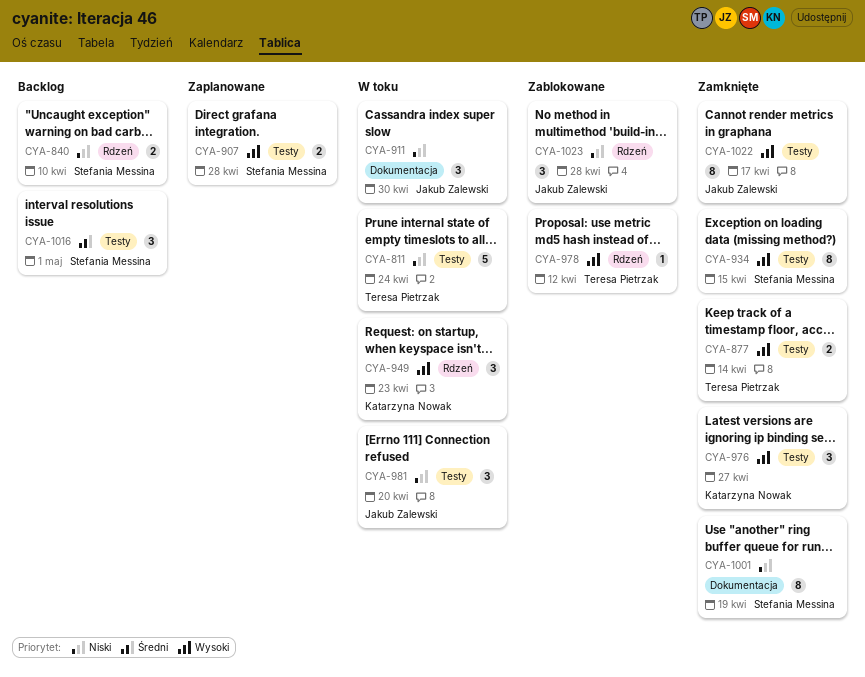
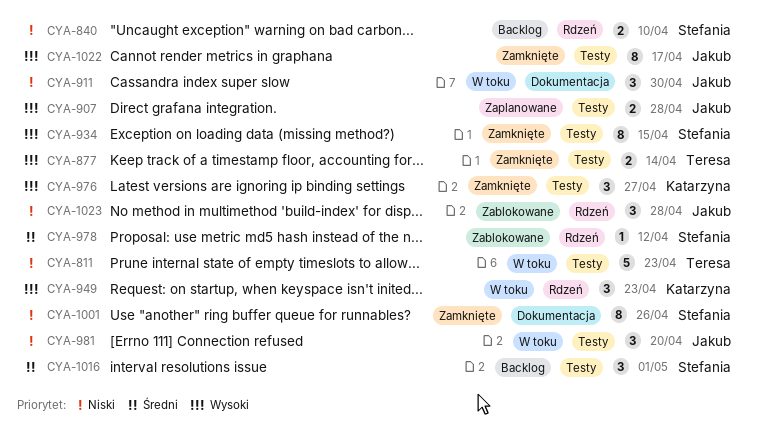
CYA-811, due: Apr 24 -> Apr 23
CYA-907, owner: Stefania Messina -> Jakub Zalewski
CYA-978, owner: Teresa Pietrzak -> Stefania Messina
CYA-978, priority: Wysoki -> Średni
CYA-1001, due: Apr 19 -> Apr 26

